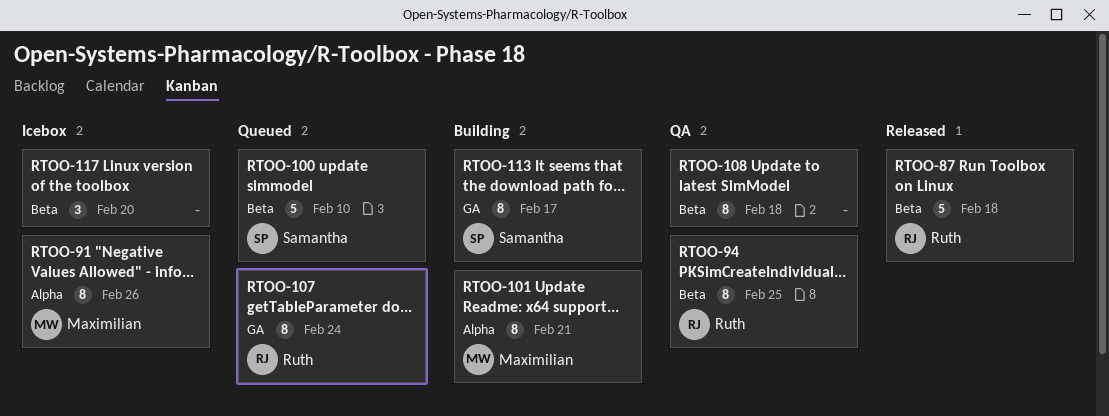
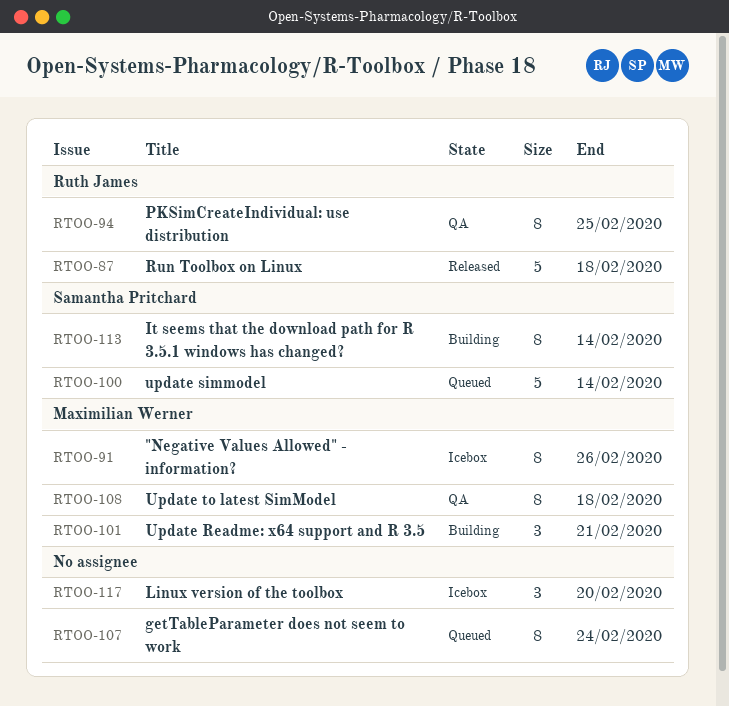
RTOO-100, due: Feb 10 -> Feb 14
RTOO-101, estimate: 8 -> 3
RTOO-107, owner: Ruth James -> none
RTOO-108, owner: none -> Maximilian Werner
RTOO-113, due: Feb 17 -> Feb 14

